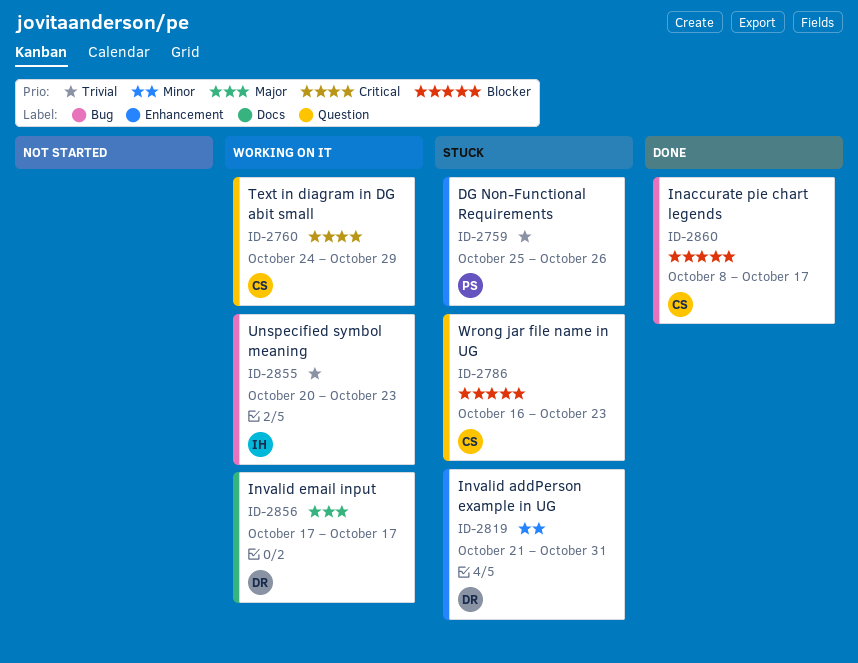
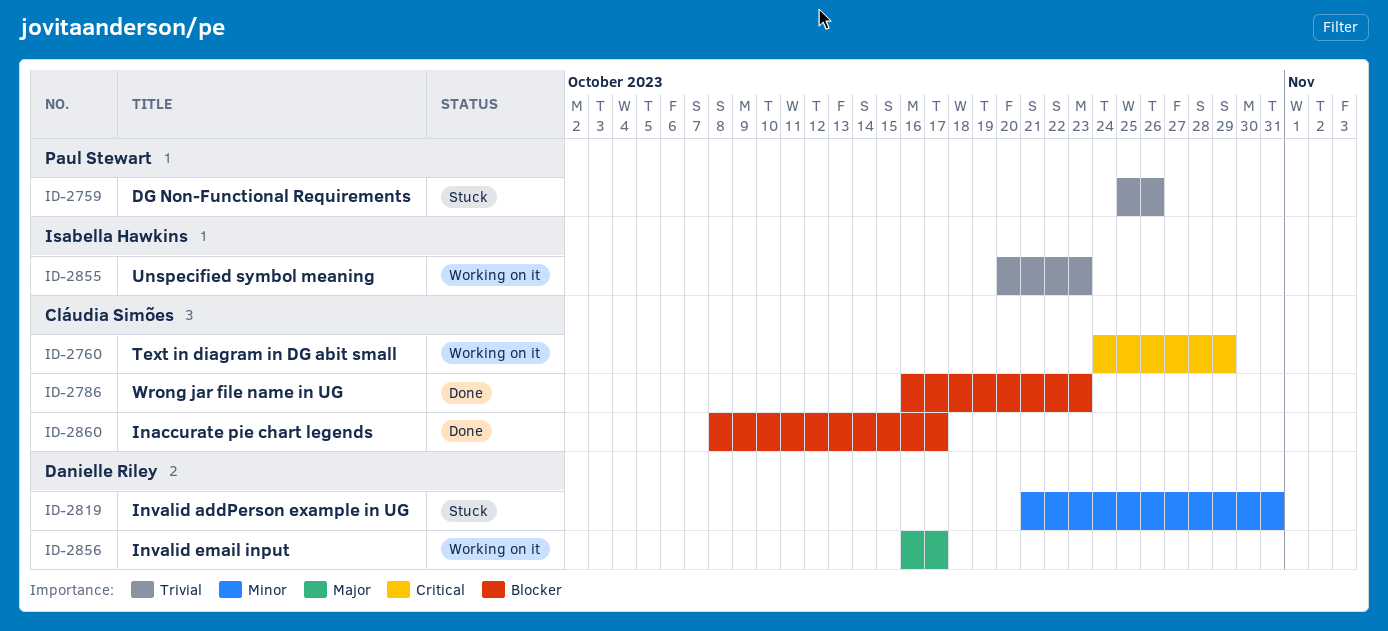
ID-2786, status: Stuck -> Done
ID-2856, start: Oct 17 -> Oct 16

